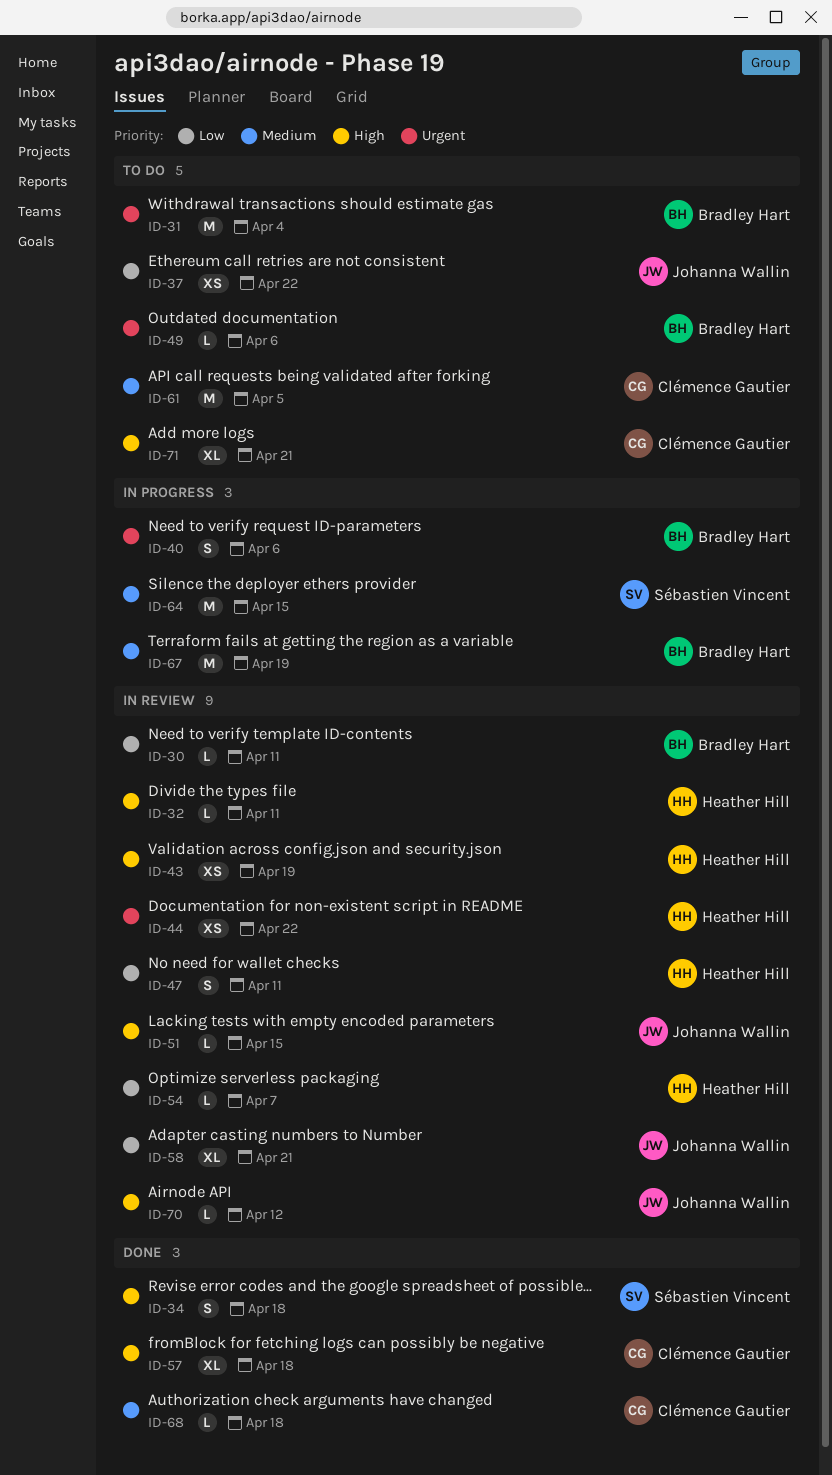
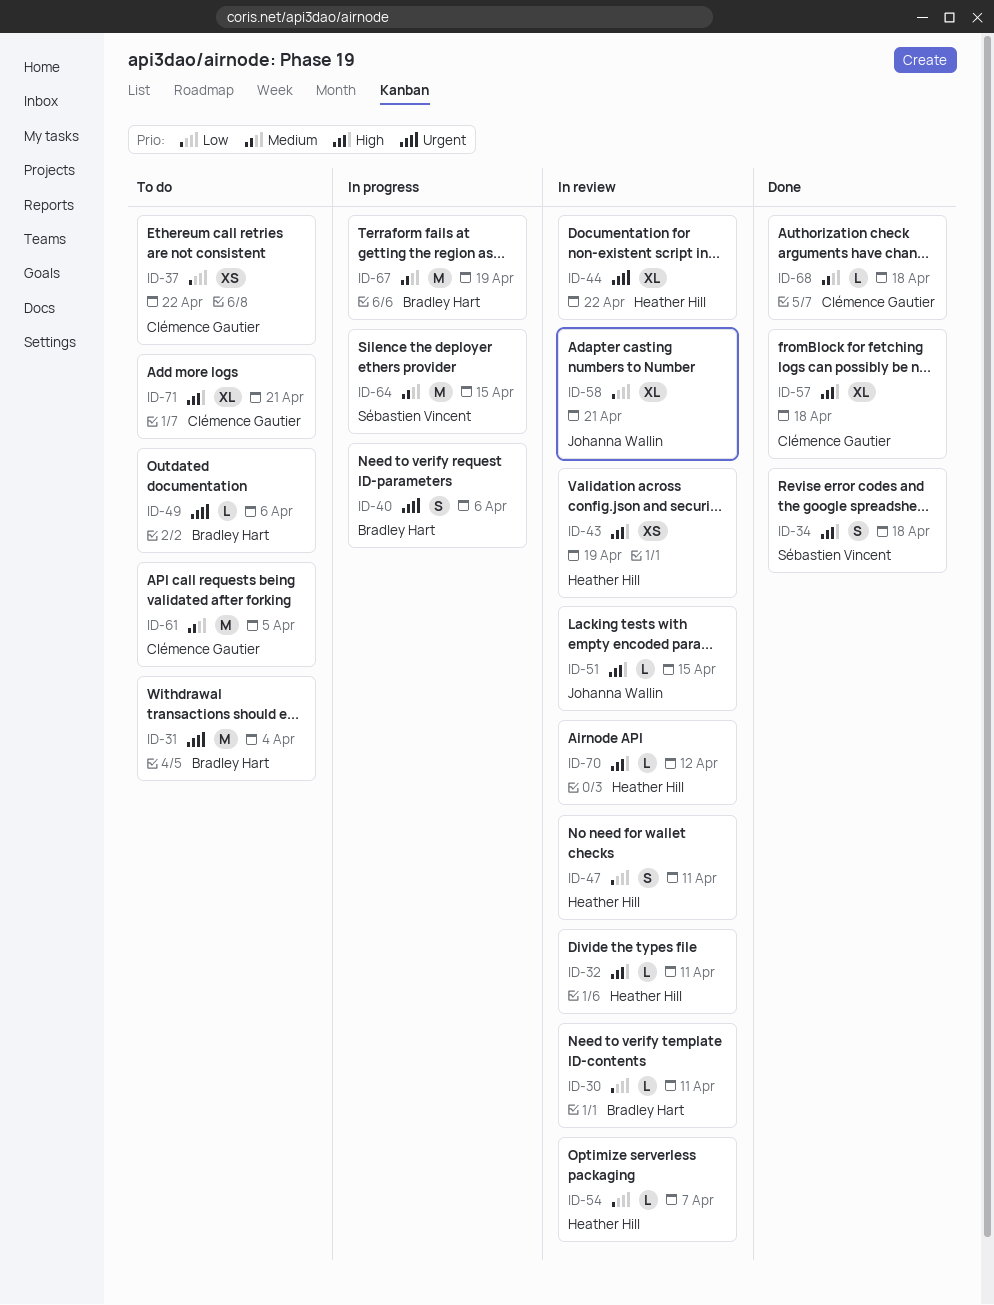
ID-37, owner: Johanna Wallin -> Clémence Gautier
ID-44, estimate: XS -> XL
ID-70, owner: Johanna Wallin -> Heather Hill

